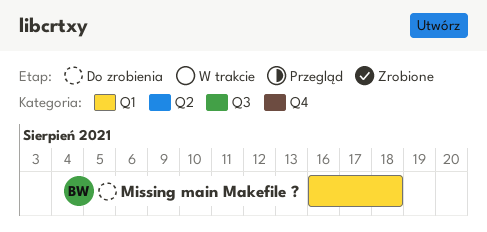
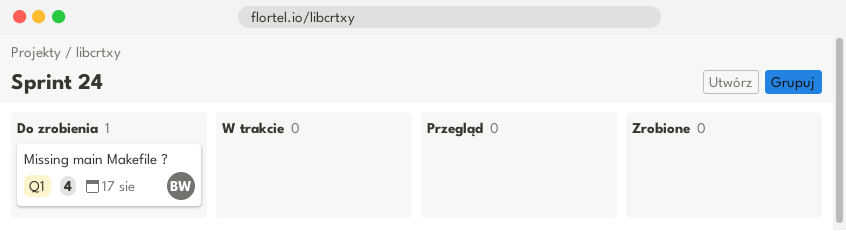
Missing main Makefile ?, due: Aug 18 -> Aug 17

